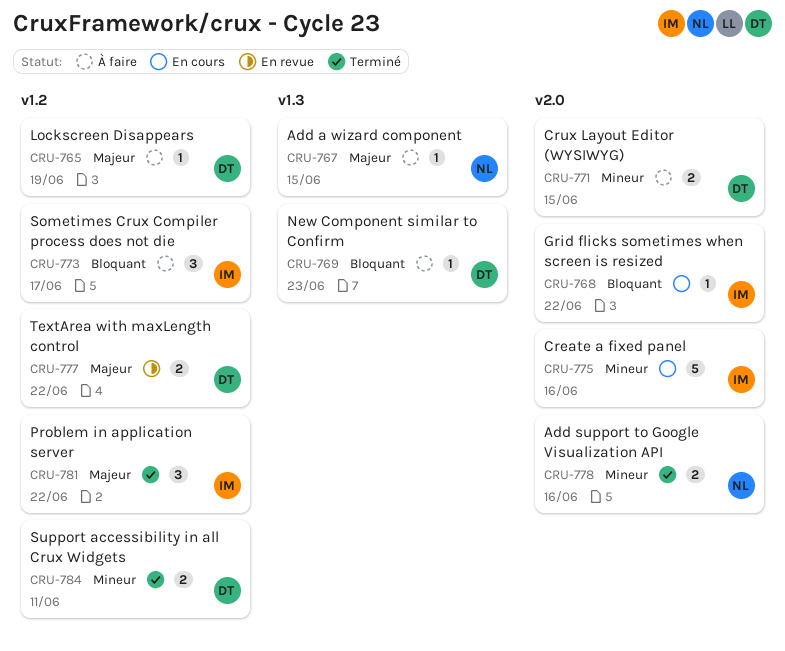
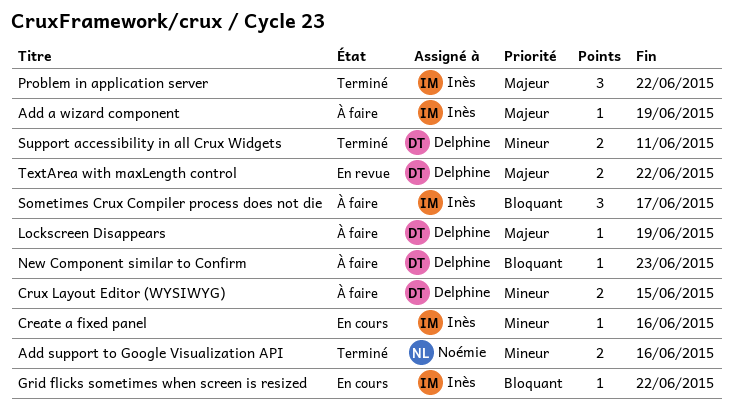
Add a wizard component, owner: Noémie -> Inès
Add a wizard component, due: Jun 15 -> Jun 19
Create a fixed panel, estimate: 5 -> 1

